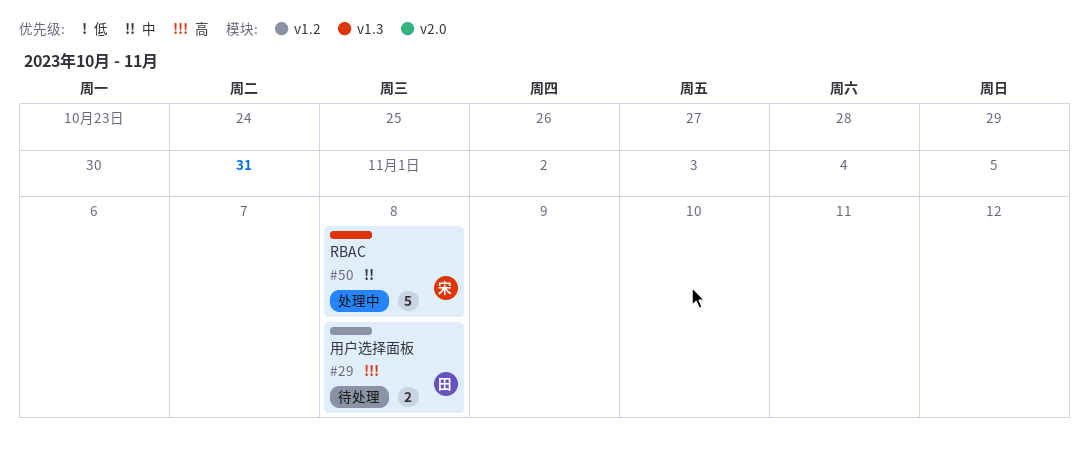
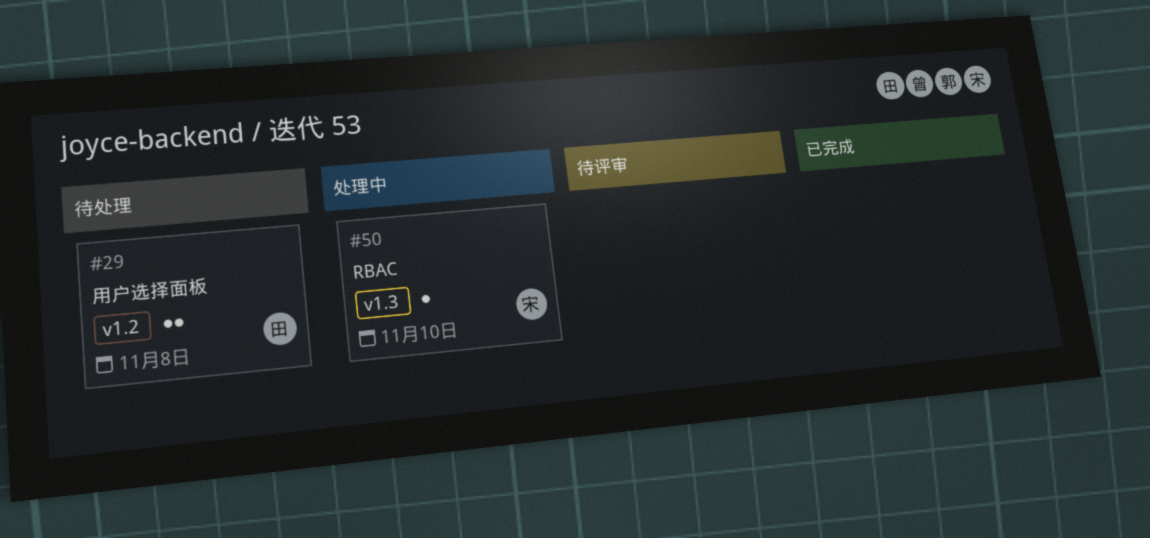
#50, estimate: 5 -> 1
#50, due: Nov 8 -> Nov 10

